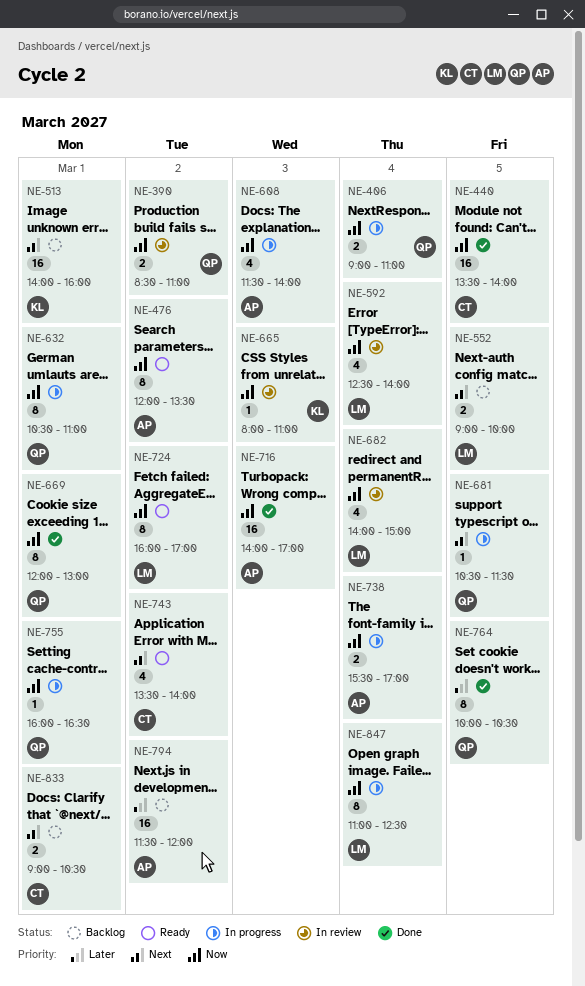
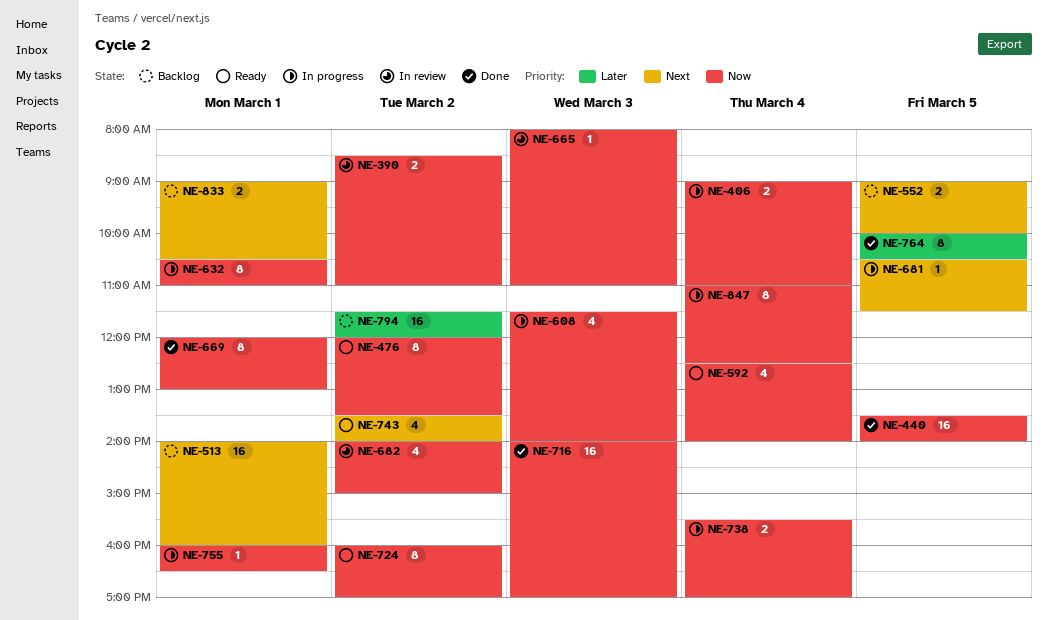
NE-592, status: In review -> Ready
NE-682, day: Mar 4 -> Mar 2

